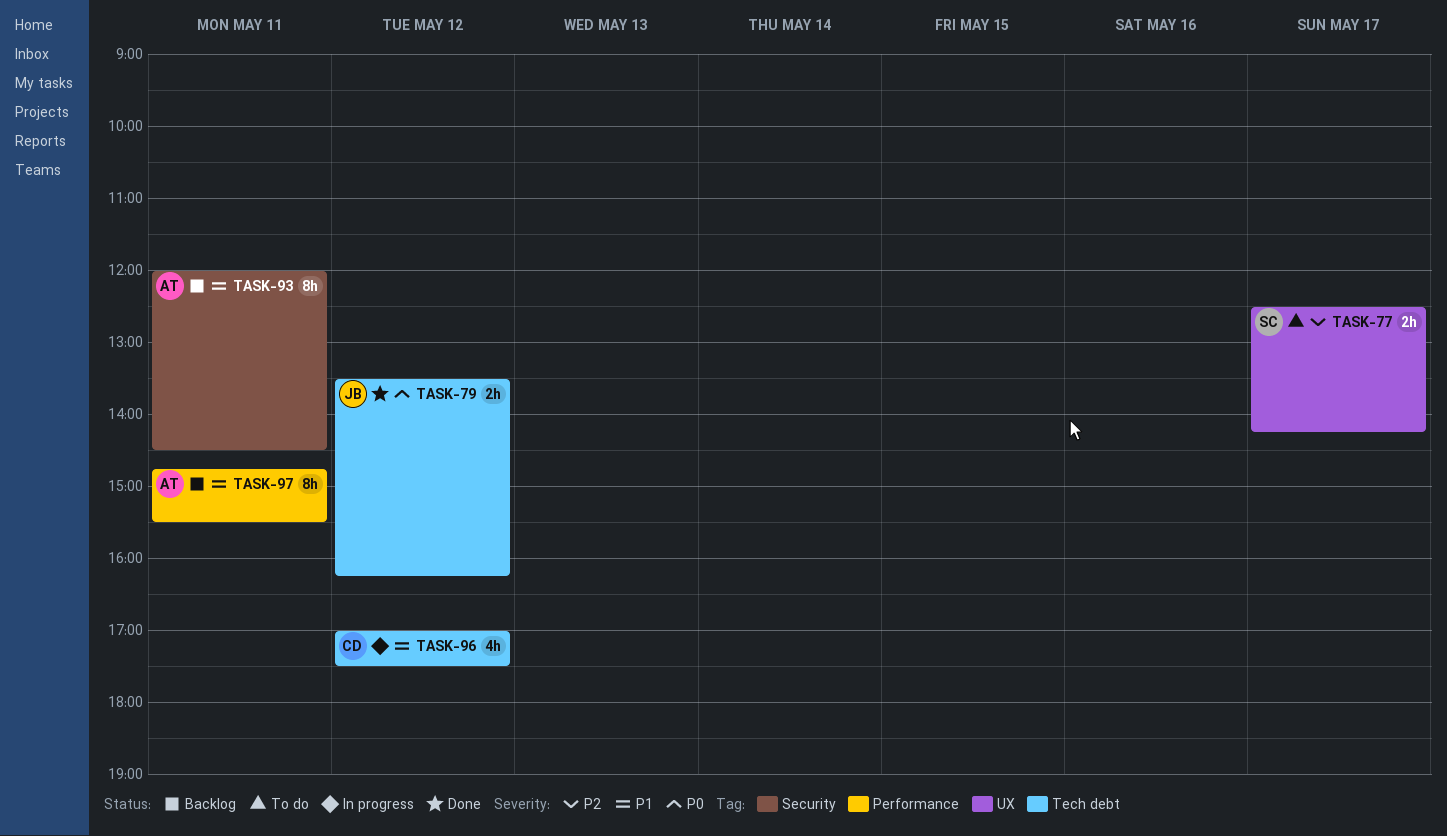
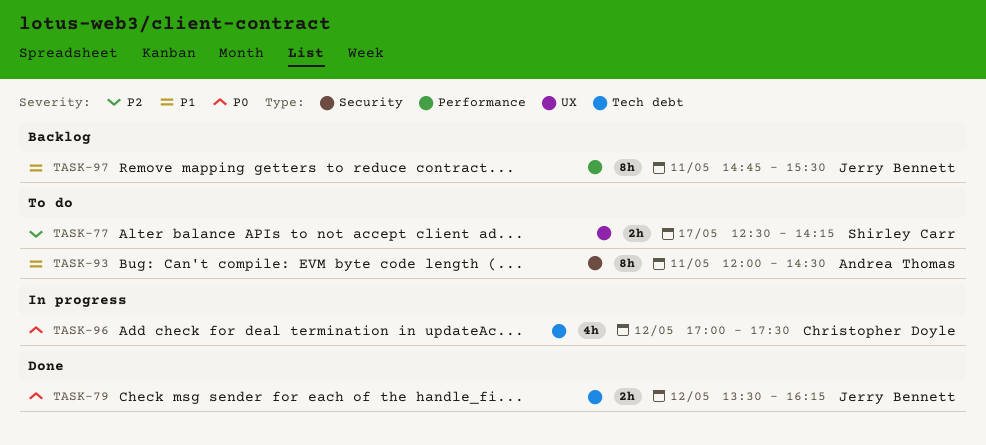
TASK-93, status: Backlog -> To do
TASK-96, priority: P1 -> P0
TASK-97, owner: Andrea Thomas -> Jerry Bennett

